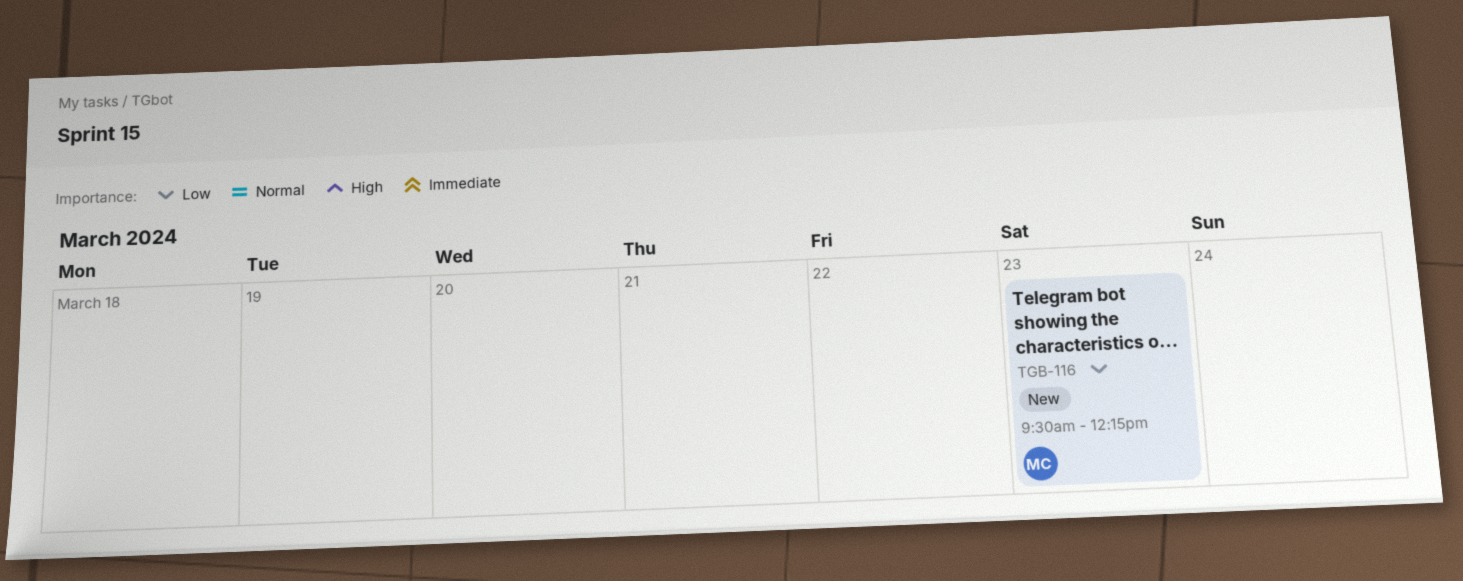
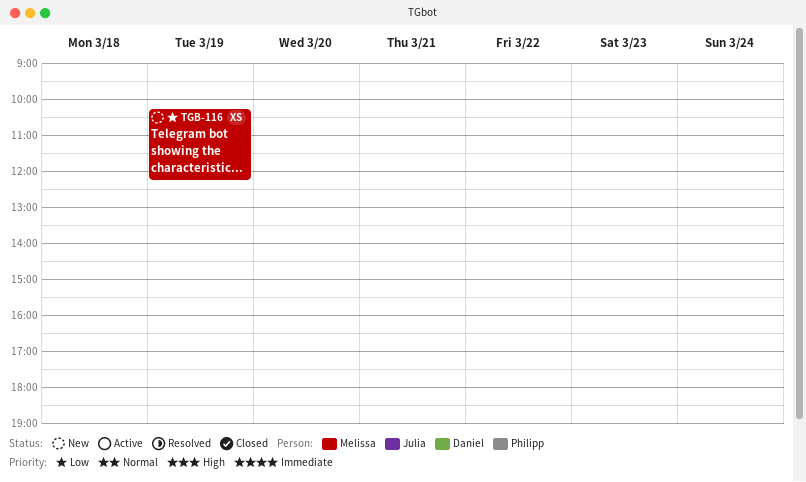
TGB-116, day: Mar 23 -> Mar 19
TGB-116, begins: 09:30 -> 10:15

